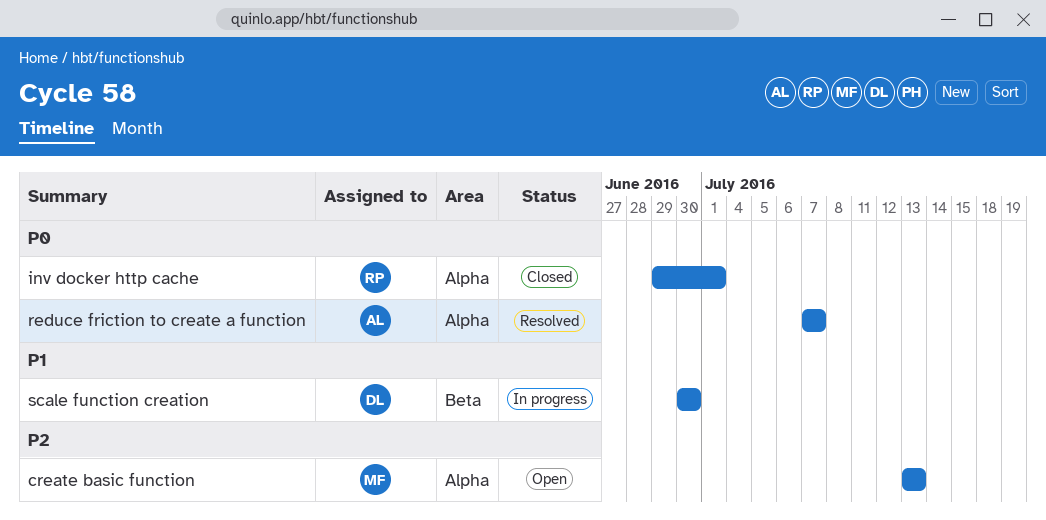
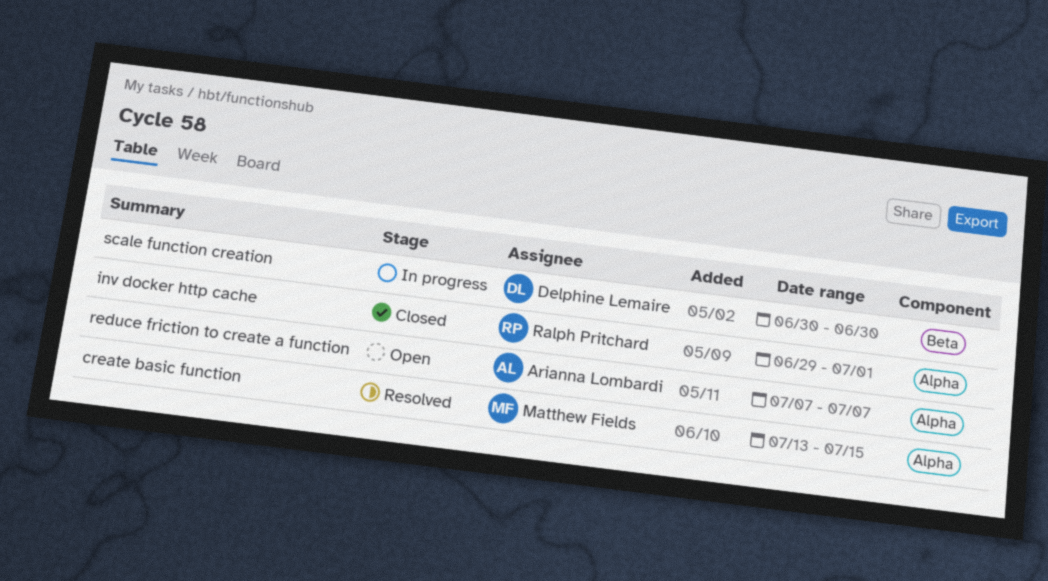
create basic function, status: Open -> Resolved
create basic function, due: Jul 13 -> Jul 15
reduce friction to create a function, status: Resolved -> Open

